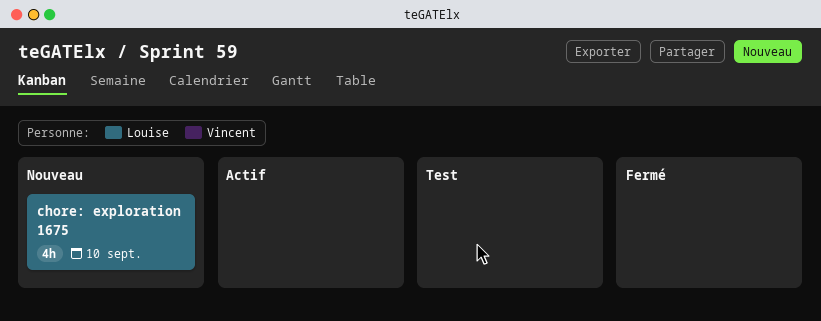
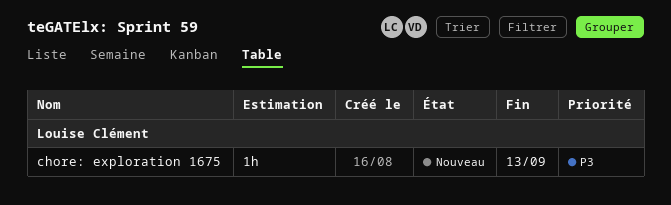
chore: exploration 1675, estimate: 4h -> 1h
chore: exploration 1675, due: Sep 10 -> Sep 13

